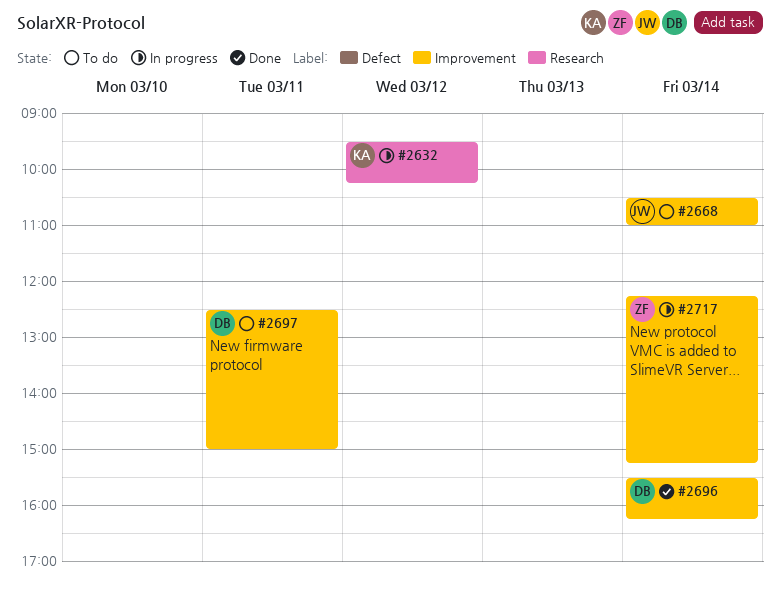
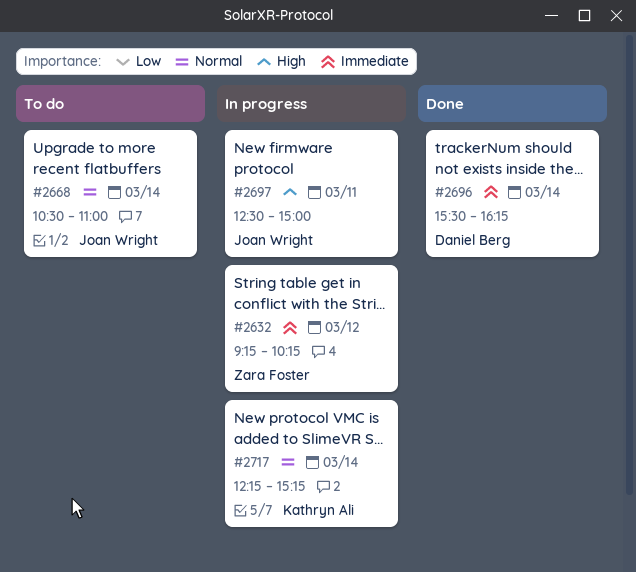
#2632, owner: Kathryn Ali -> Zara Foster
#2632, begins: 09:30 -> 09:15
#2697, status: To do -> In progress
#2697, owner: Daniel Berg -> Joan Wright
#2717, owner: Zara Foster -> Kathryn Ali

